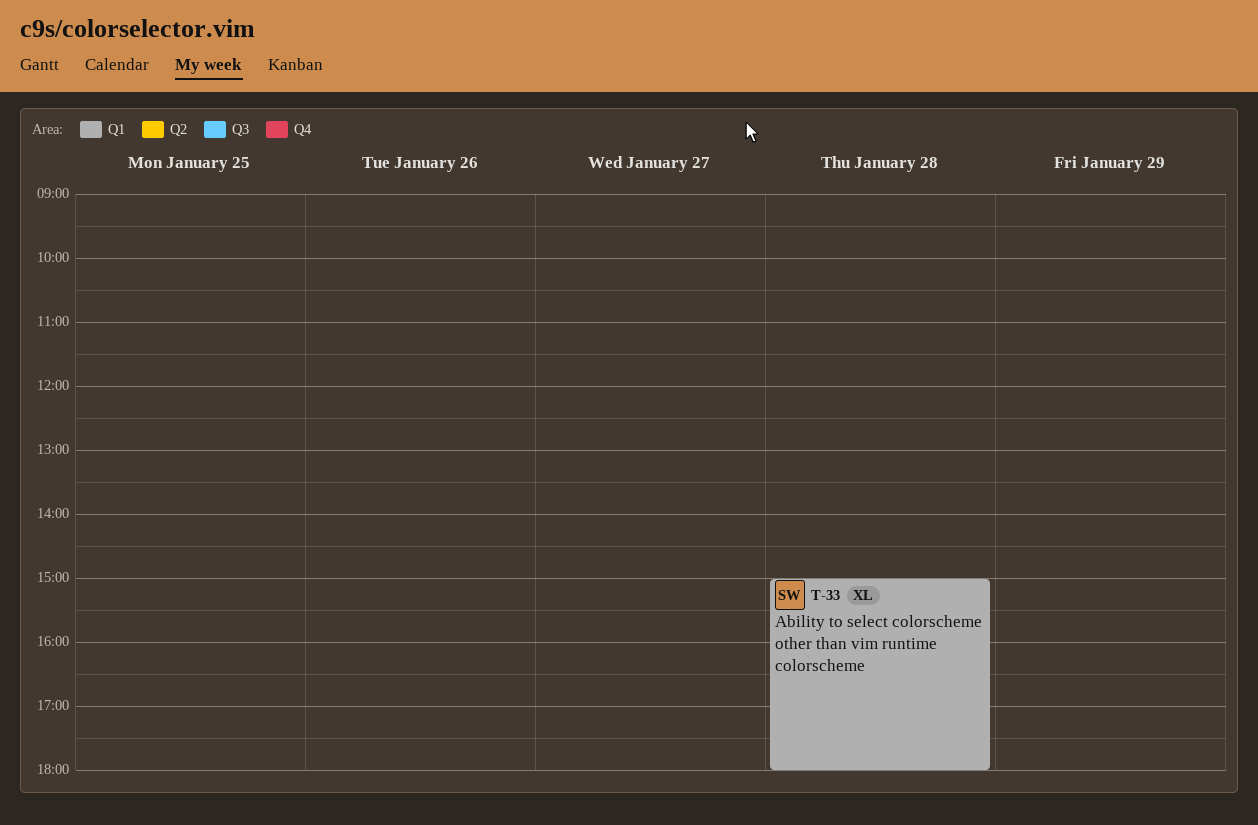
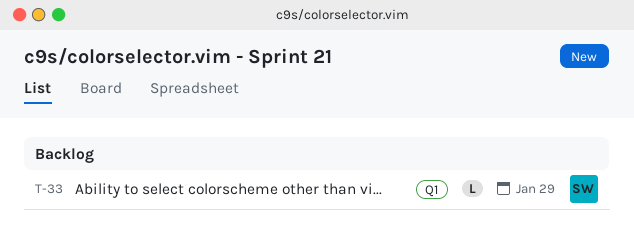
T-33, estimate: XL -> L
T-33, day: Jan 28 -> Jan 29

